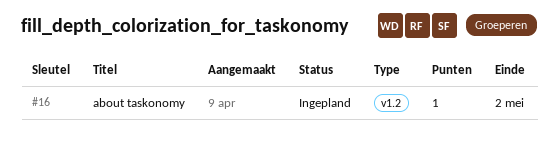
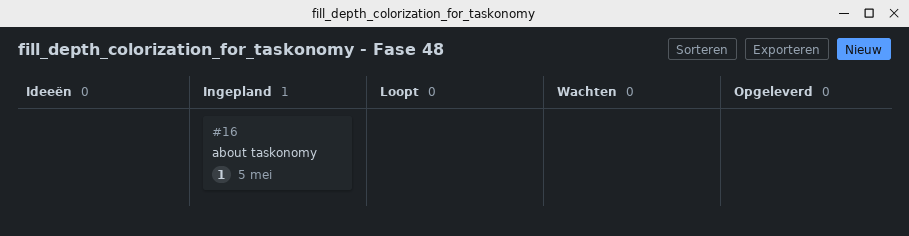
#16, due: May 2 -> May 5

